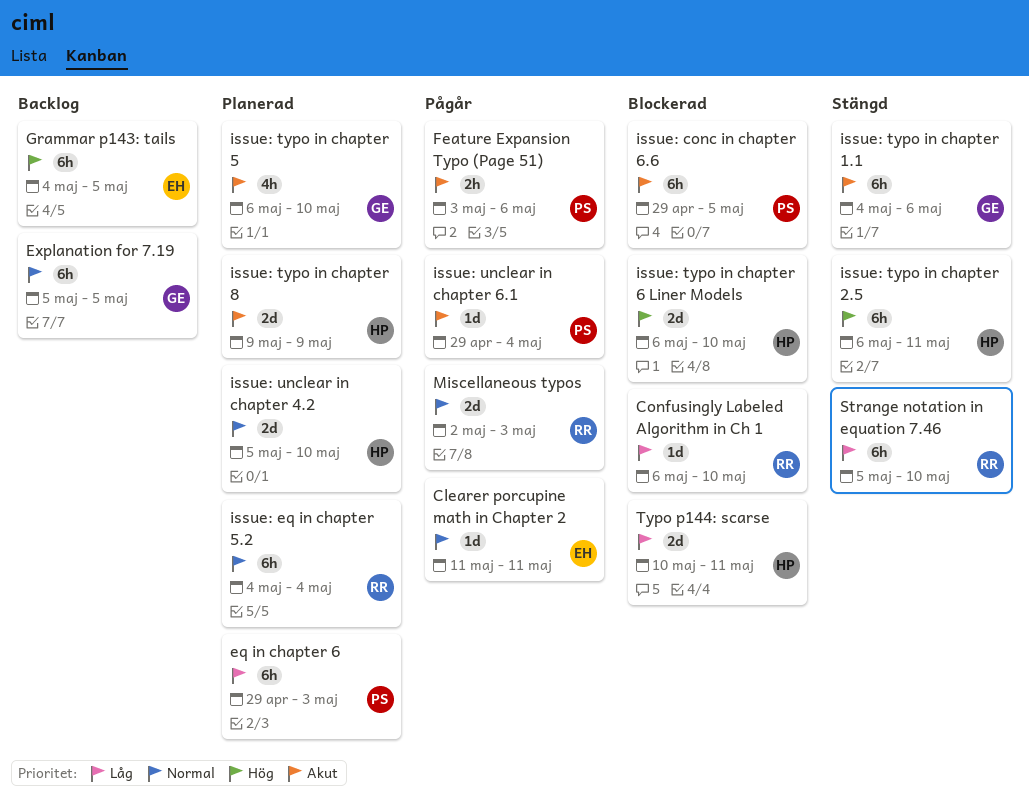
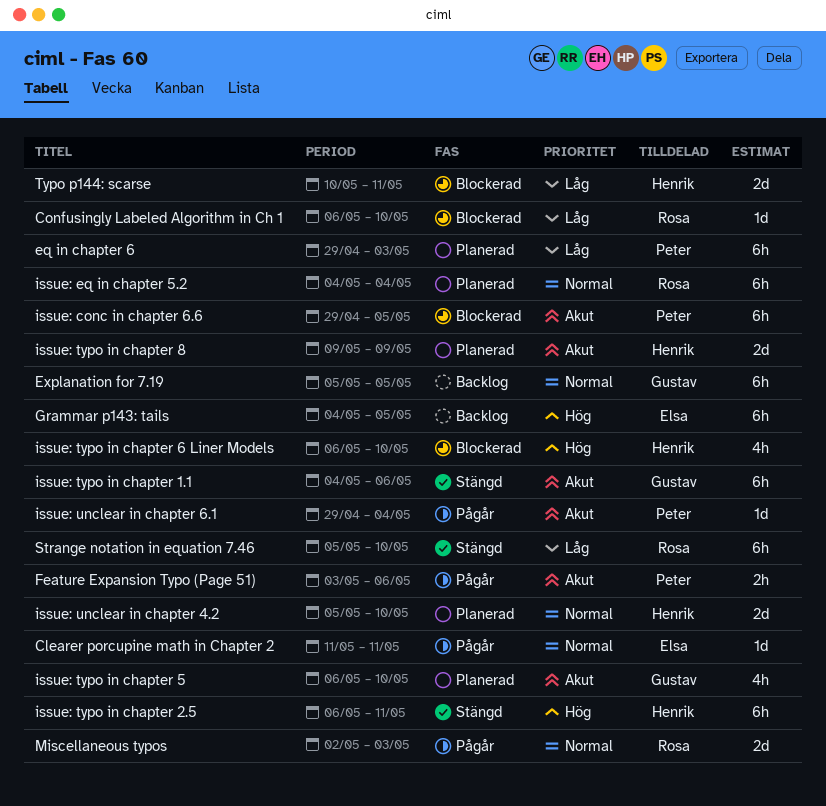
issue: typo in chapter 6 Liner Models, estimate: 2d -> 4h

